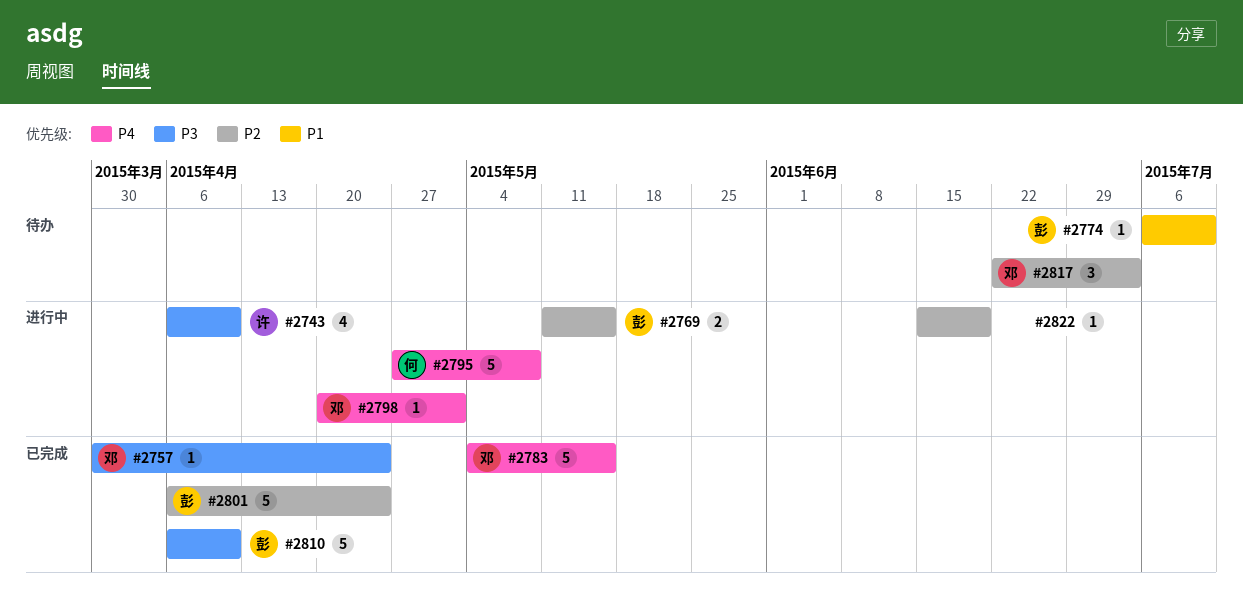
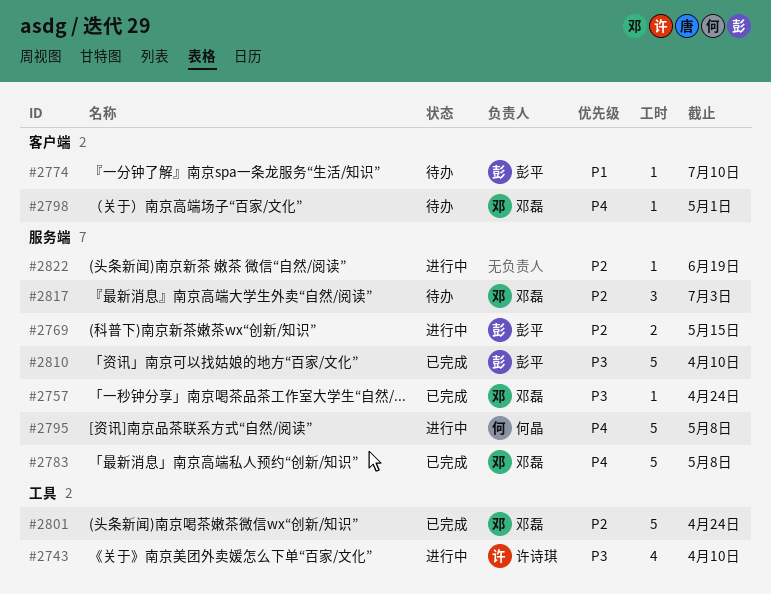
#2783, due: May 15 -> May 8
#2798, status: 进行中 -> 待办
#2801, owner: 彭平 -> 邓磊

